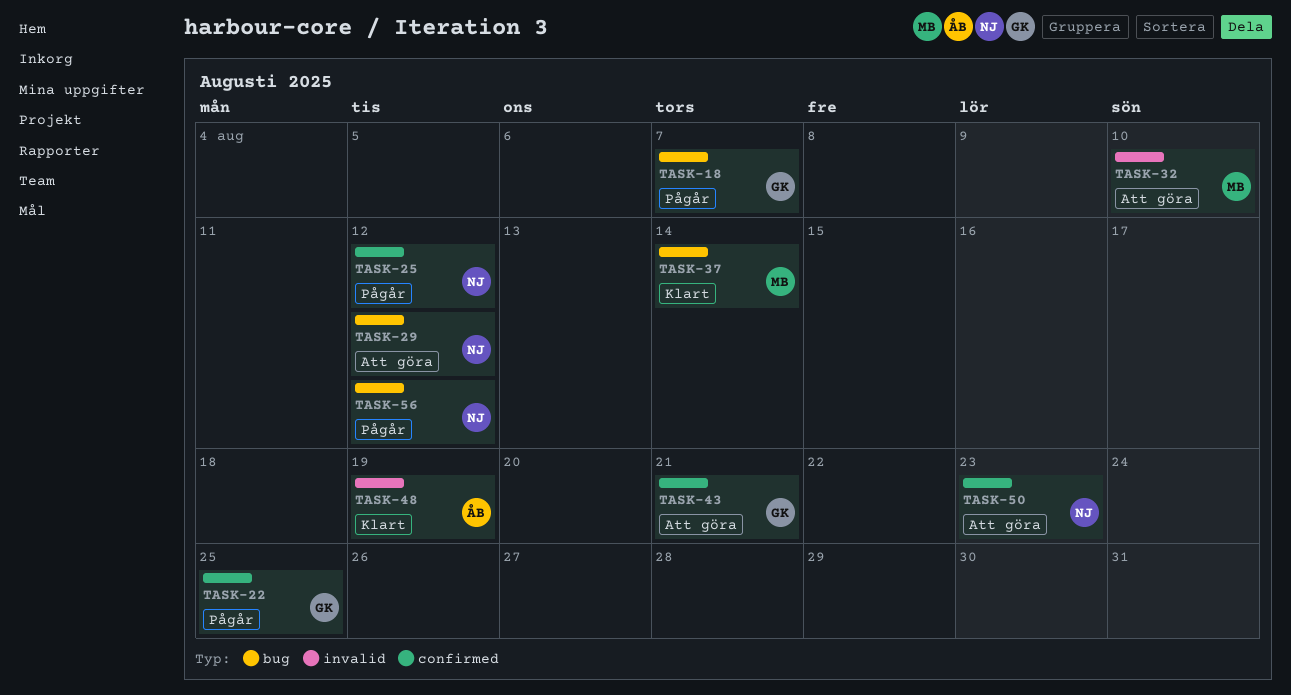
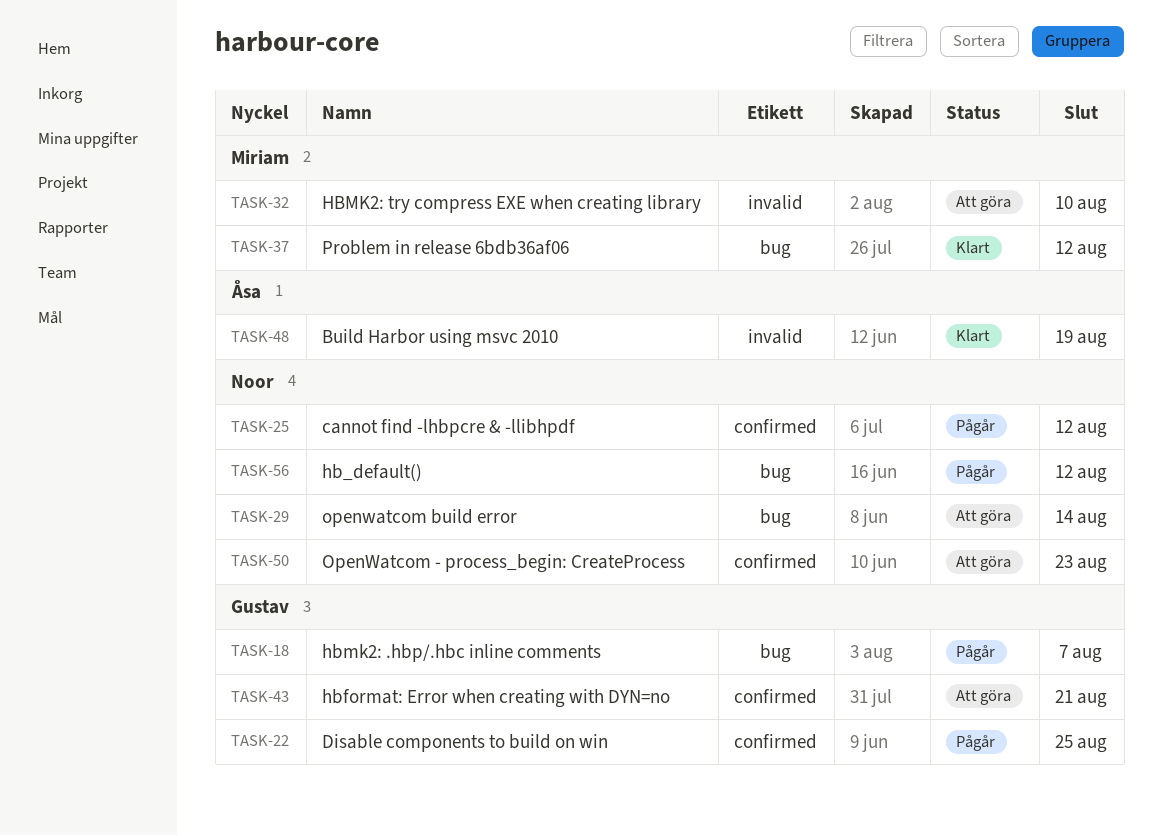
TASK-29, due: Aug 12 -> Aug 14
TASK-37, due: Aug 14 -> Aug 12

